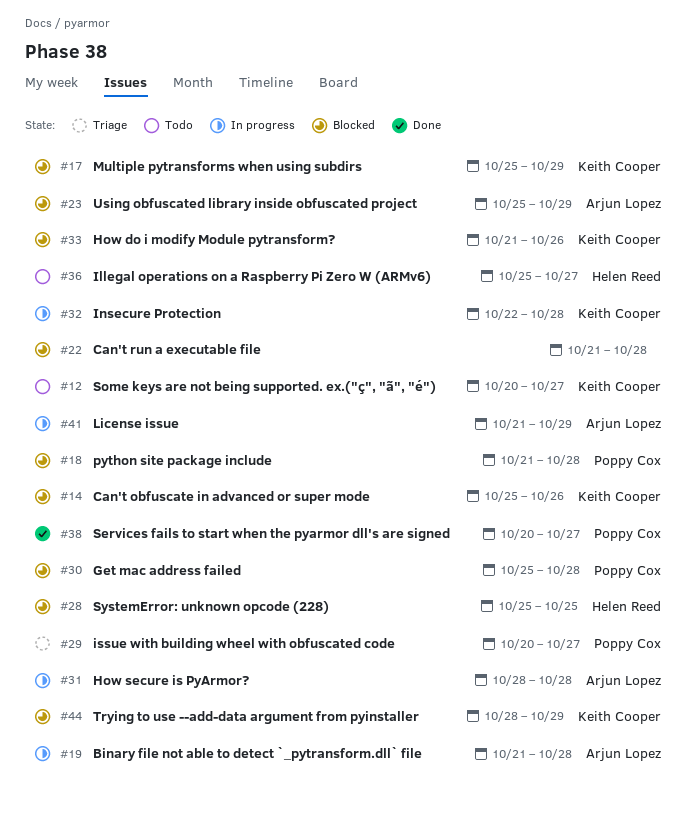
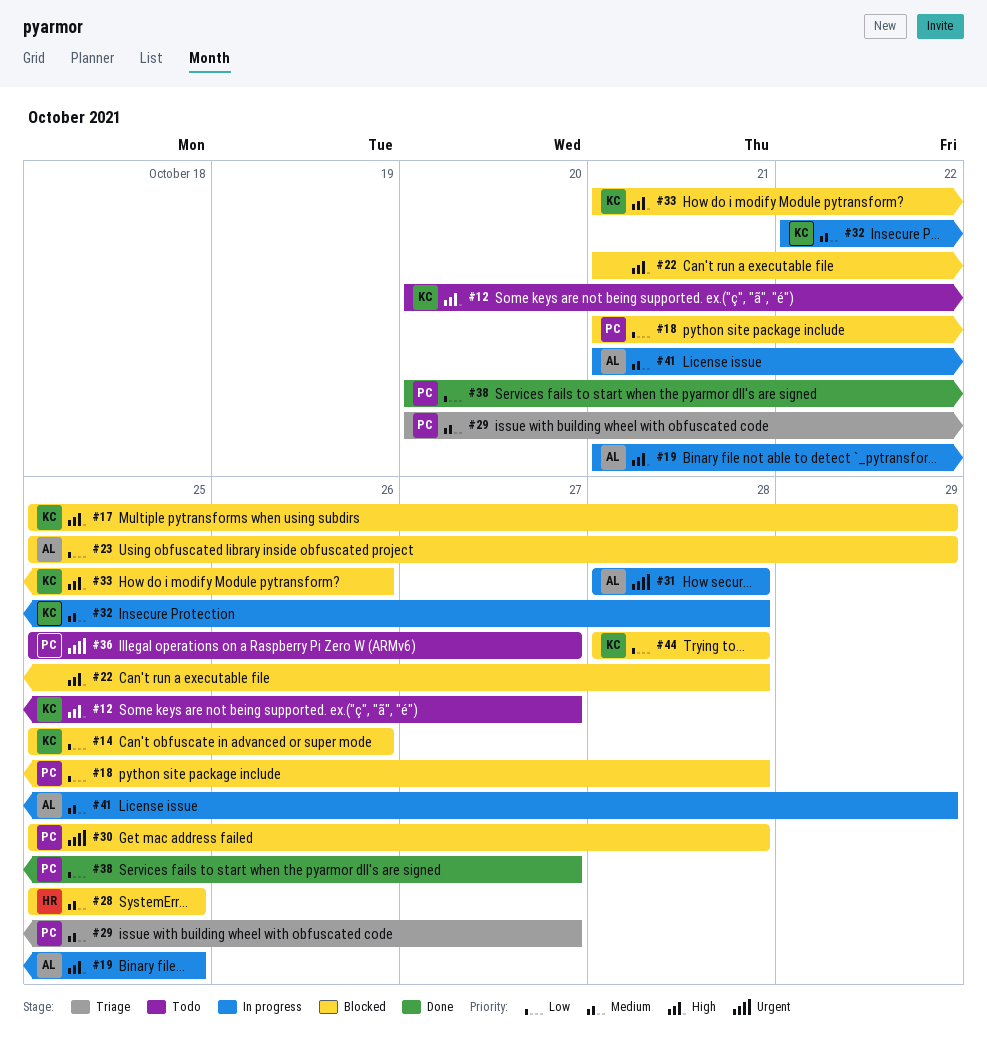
#19, due: Oct 28 -> Oct 25
#36, owner: Helen Reed -> Poppy Cox
#44, due: Oct 29 -> Oct 28

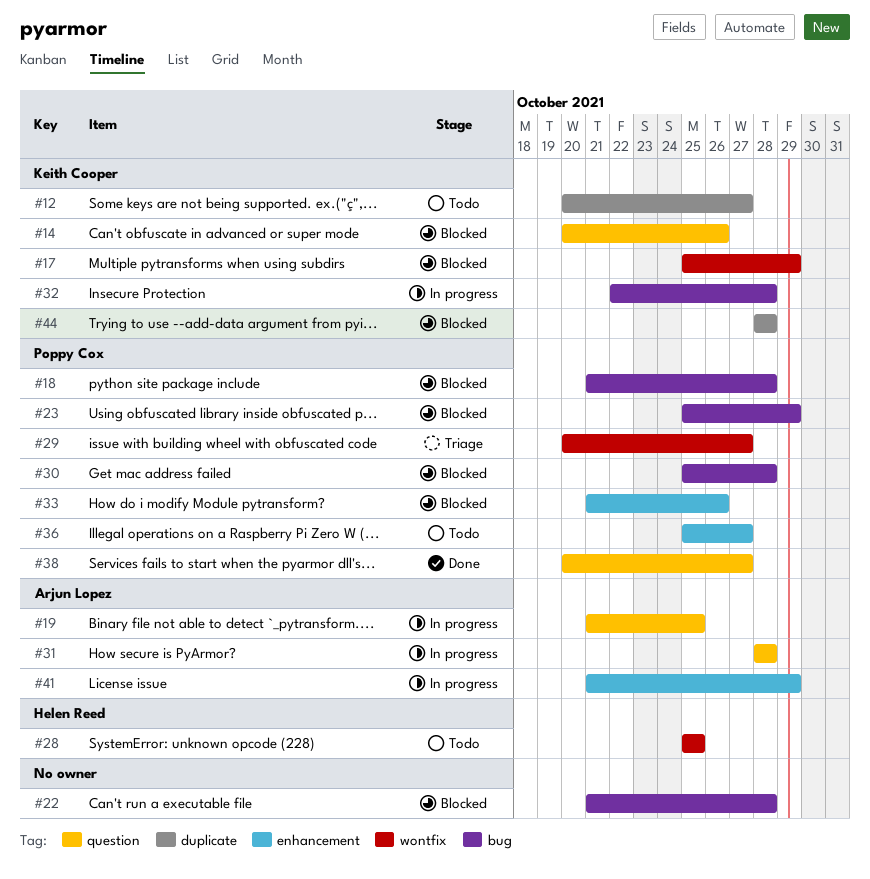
#14, start: Oct 25 -> Oct 20
#23, owner: Arjun Lopez -> Poppy Cox
#28, status: Blocked -> Todo
#33, owner: Keith Cooper -> Poppy Cox

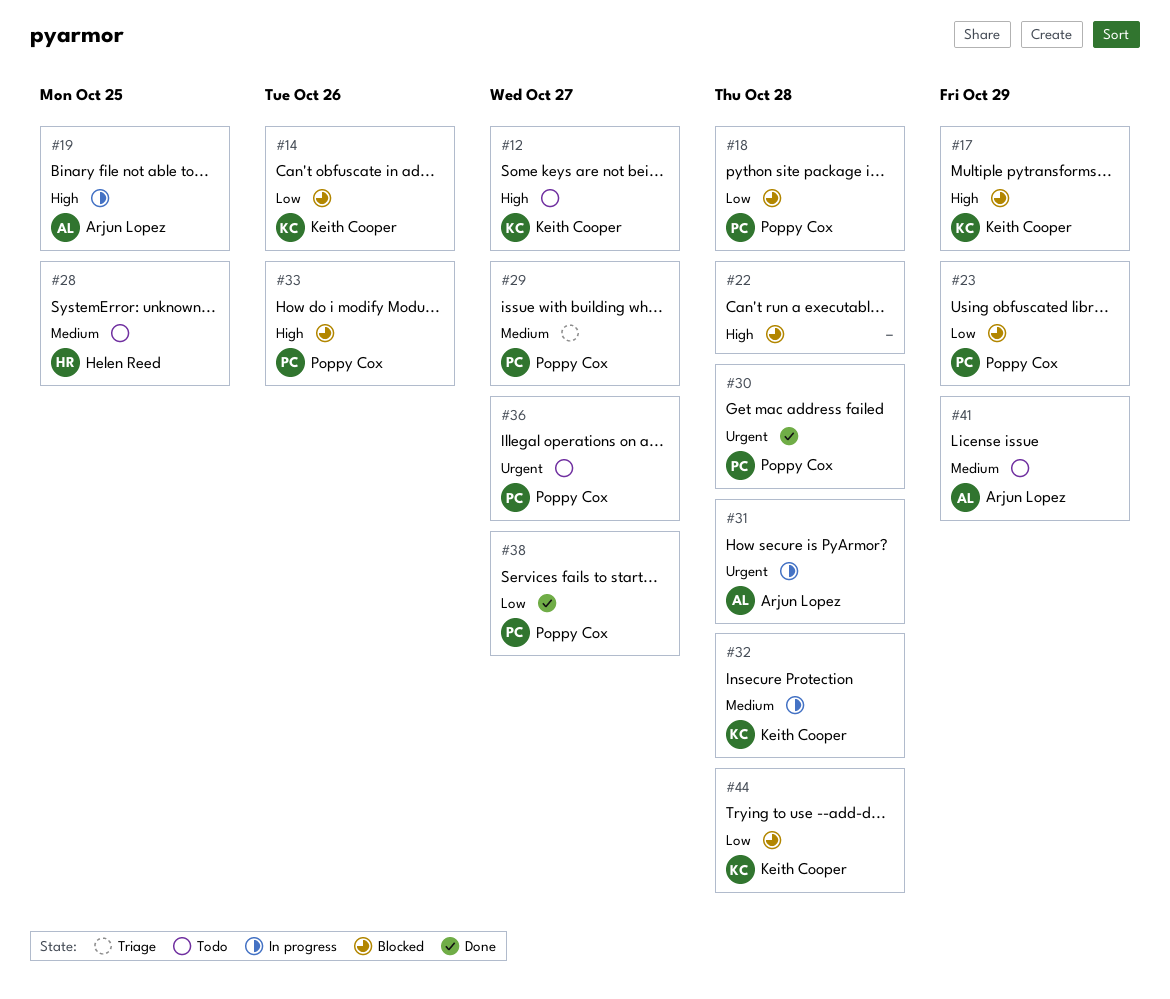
#30, status: Blocked -> Done
#41, status: In progress -> Todo

